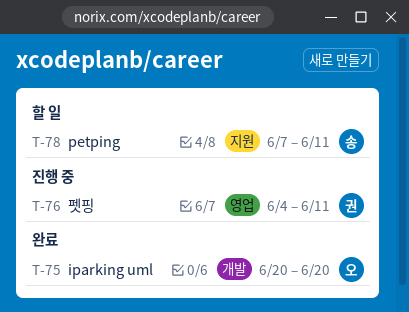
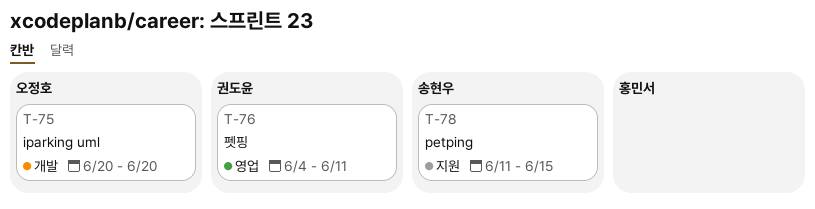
T-78, start: Jun 7 -> Jun 11
T-78, due: Jun 11 -> Jun 15

